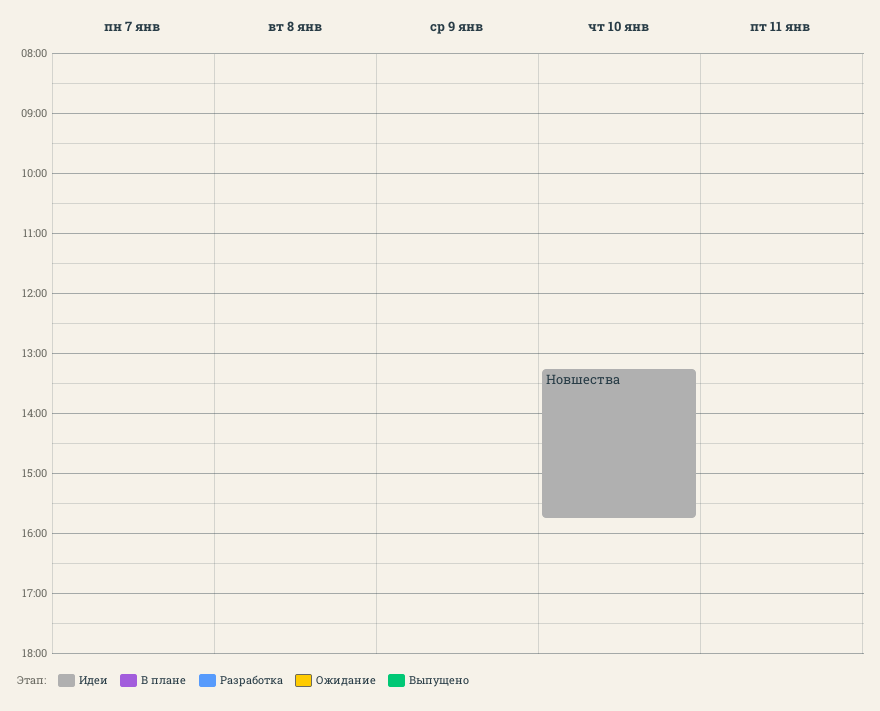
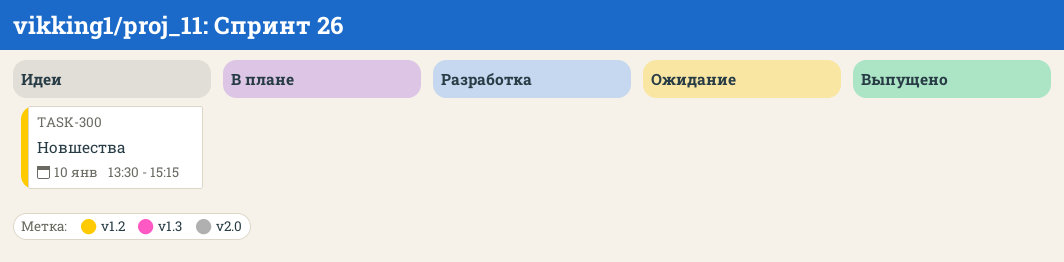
Новшества, begins: 13:15 -> 13:30
Новшества, ends: 15:45 -> 15:15

